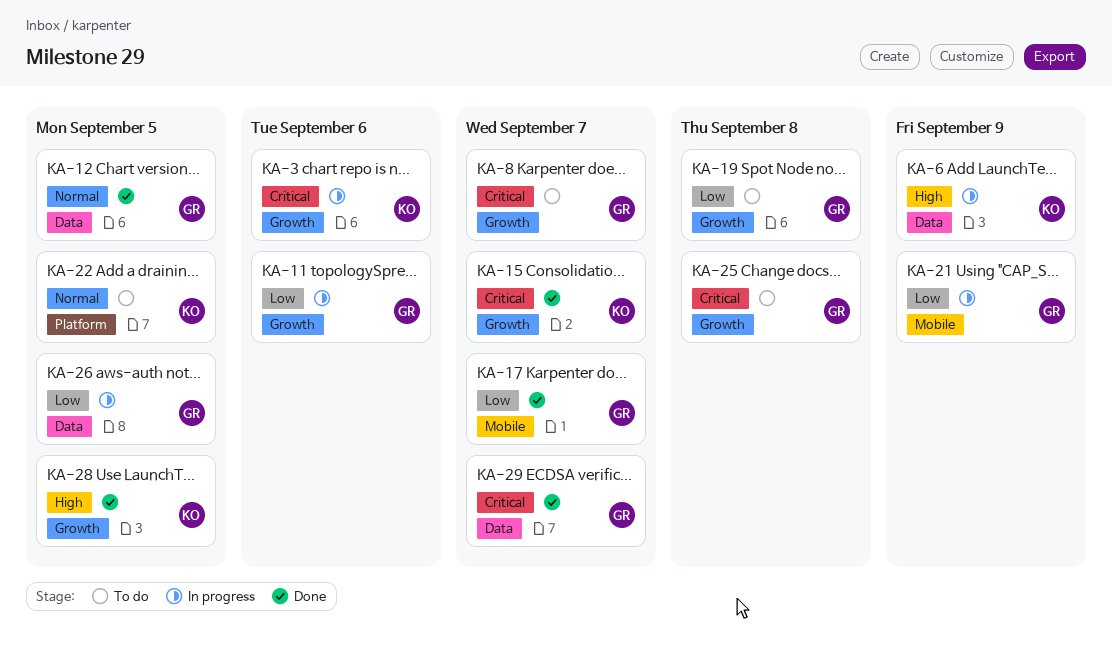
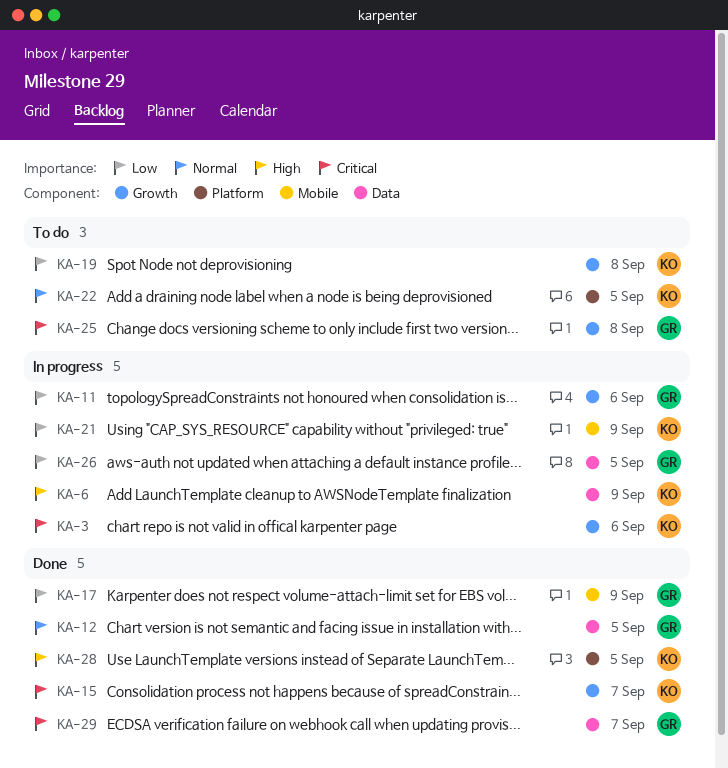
KA-8: present -> none
KA-17, due: Sep 7 -> Sep 9
KA-19, owner: GR -> KO
KA-21, owner: GR -> KO
KA-28, label: Growth -> Platform

